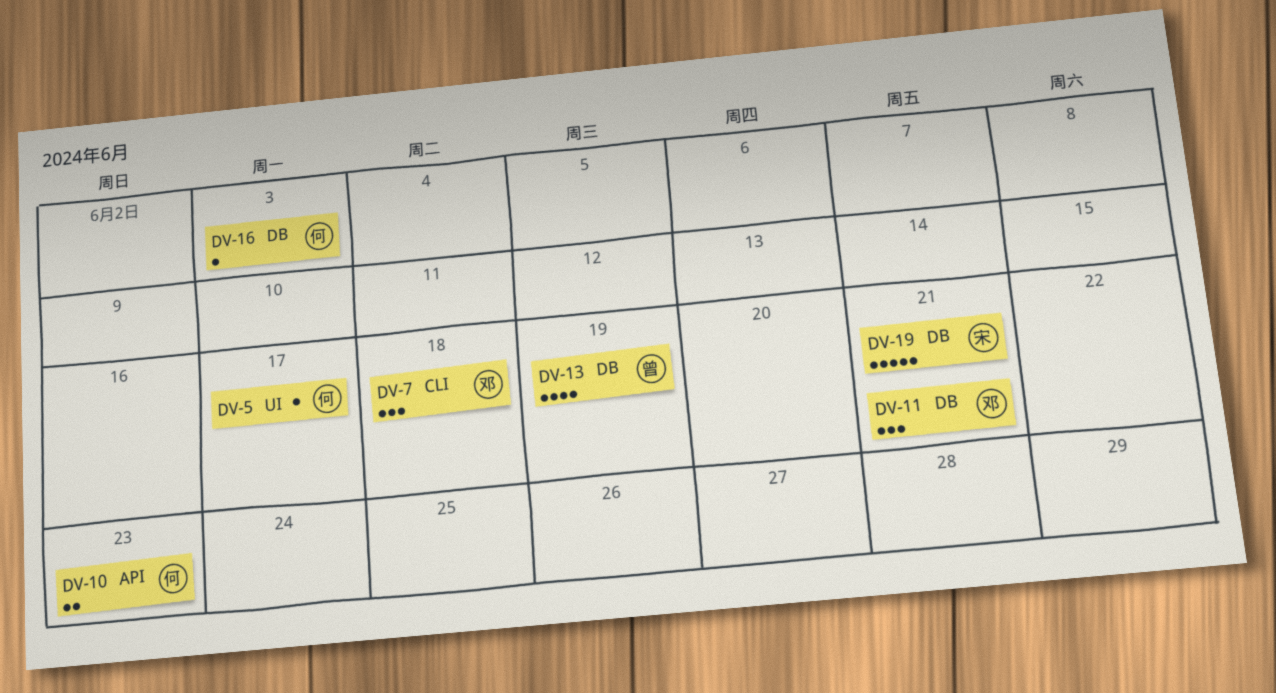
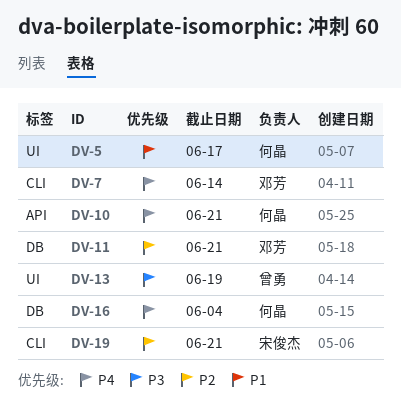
DV-7, due: Jun 18 -> Jun 14
DV-10, due: Jun 23 -> Jun 21
DV-13, label: DB -> UI
DV-16, due: Jun 3 -> Jun 4
DV-19, label: DB -> CLI

